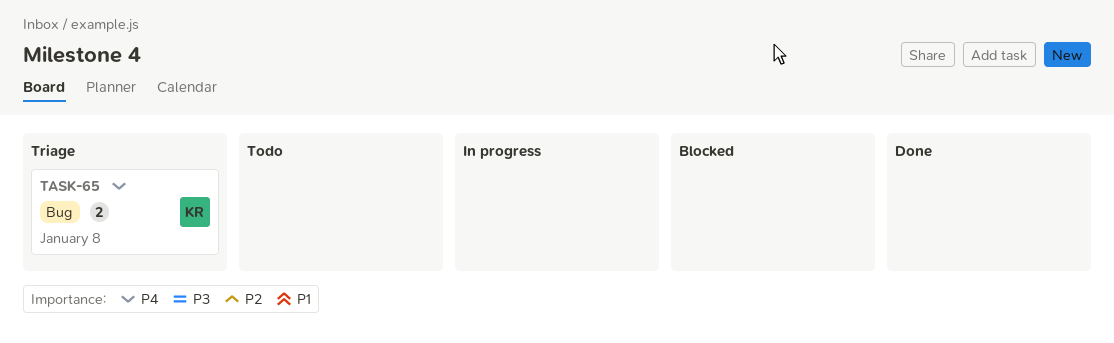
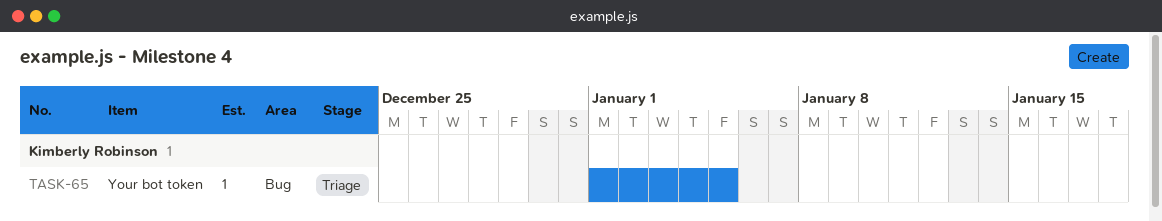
TASK-65, estimate: 2 -> 1
TASK-65, due: Jan 8 -> Jan 5

